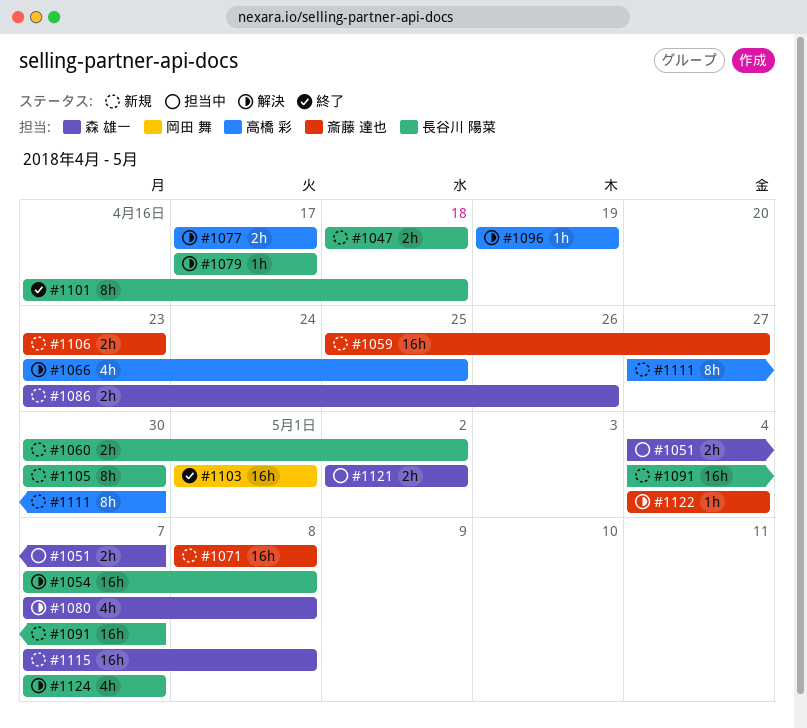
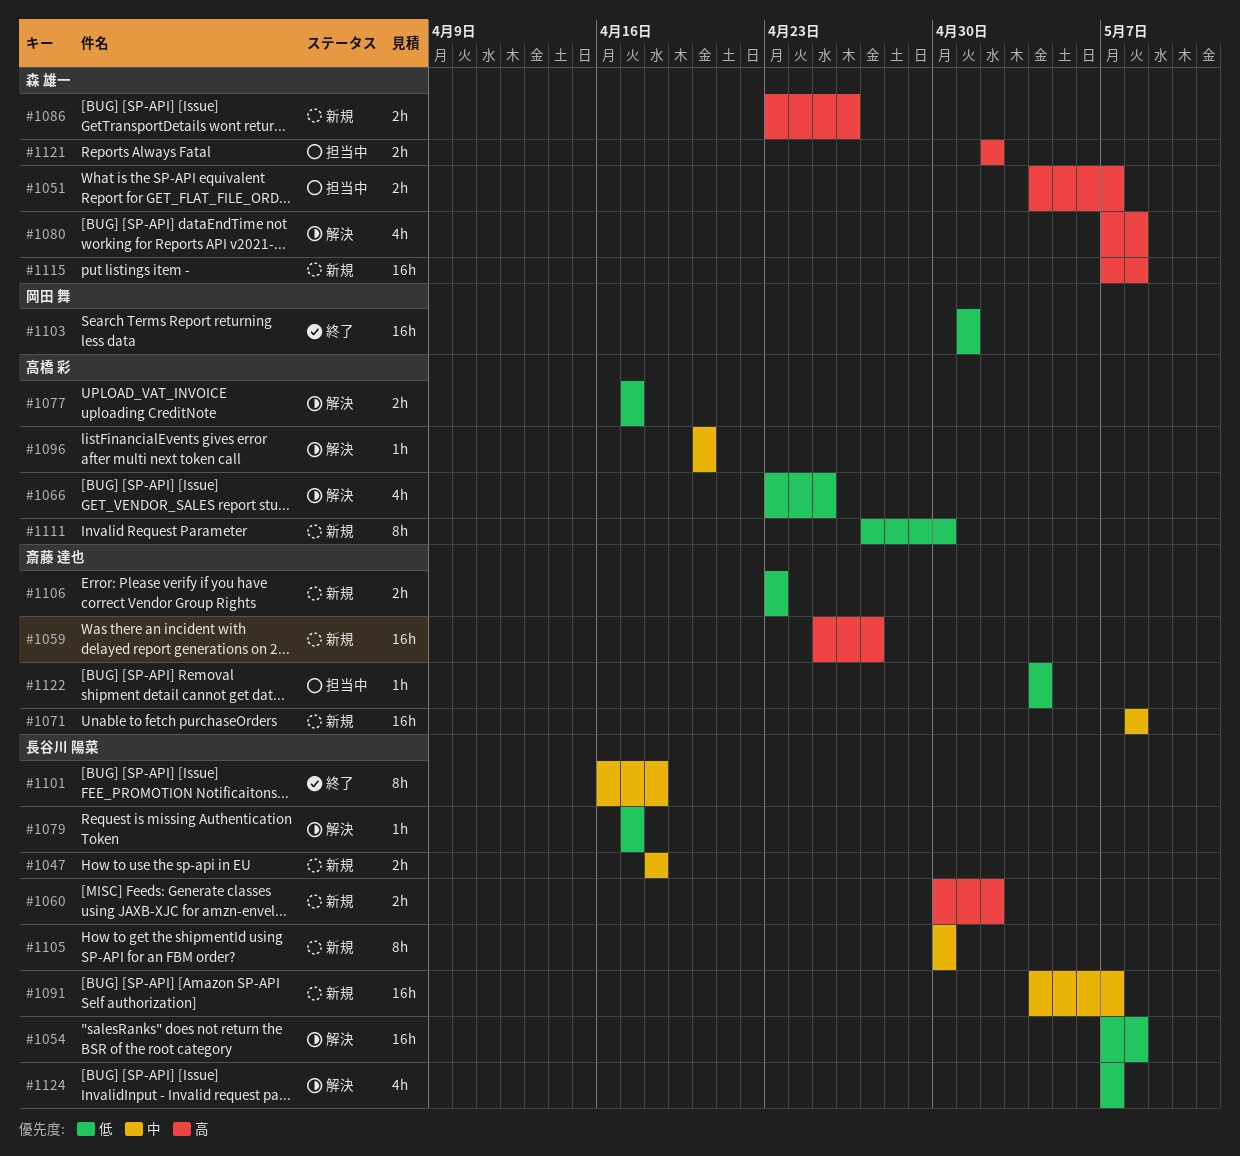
#1096, start: Apr 19 -> Apr 20
#1096, due: Apr 19 -> Apr 20
#1122, status: 解決 -> 担当中

